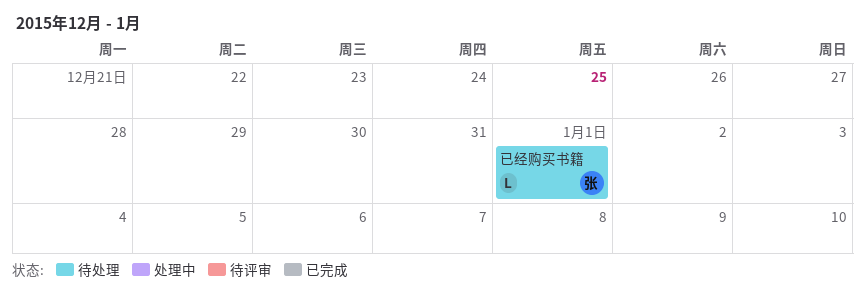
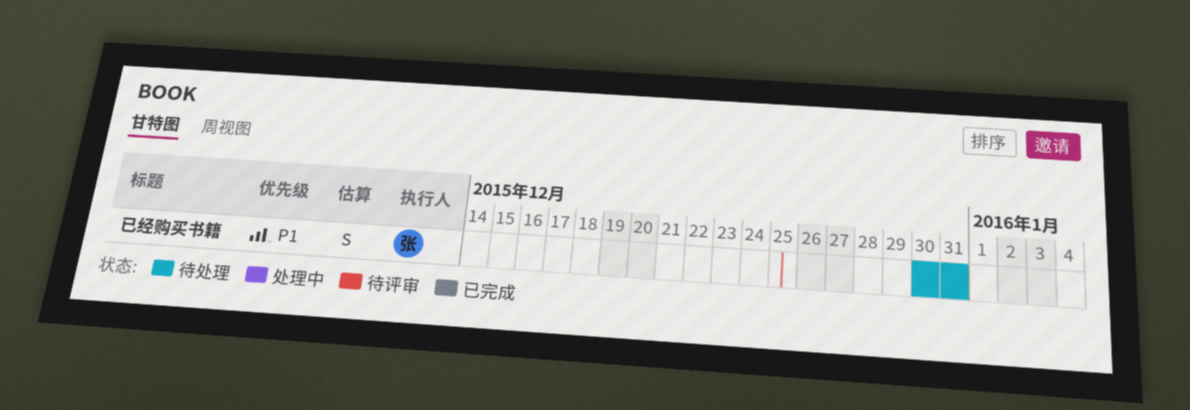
已经购买书籍, estimate: L -> S
已经购买书籍, due: Jan 1 -> Dec 31

